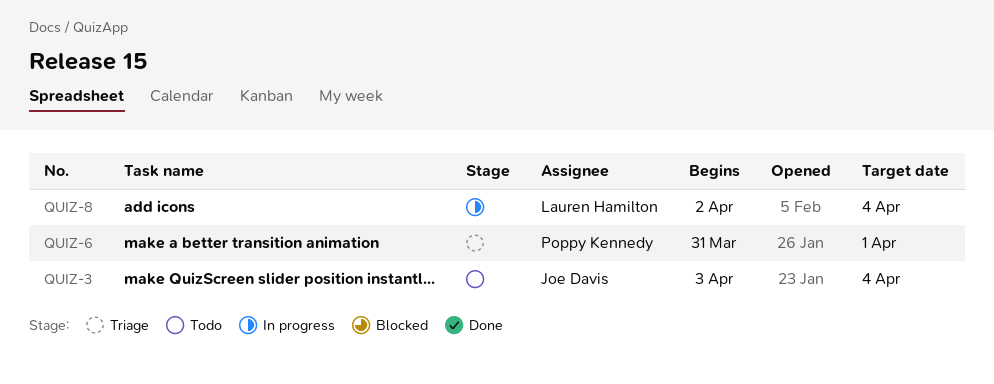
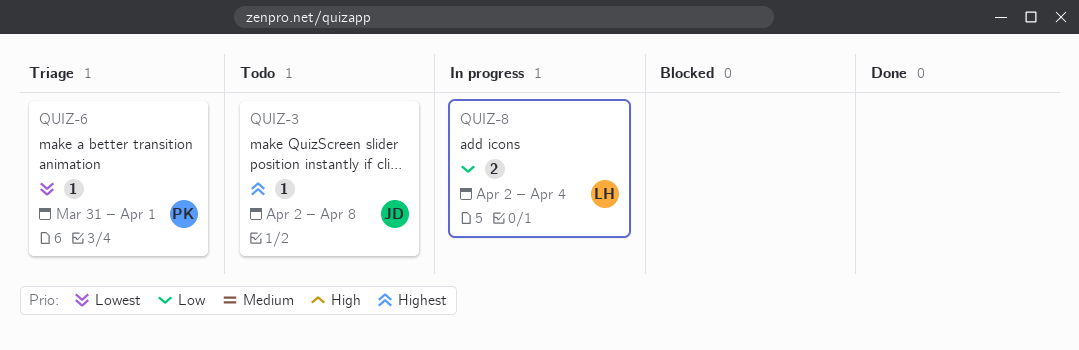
QUIZ-3, start: Apr 3 -> Apr 2
QUIZ-3, due: Apr 4 -> Apr 8

